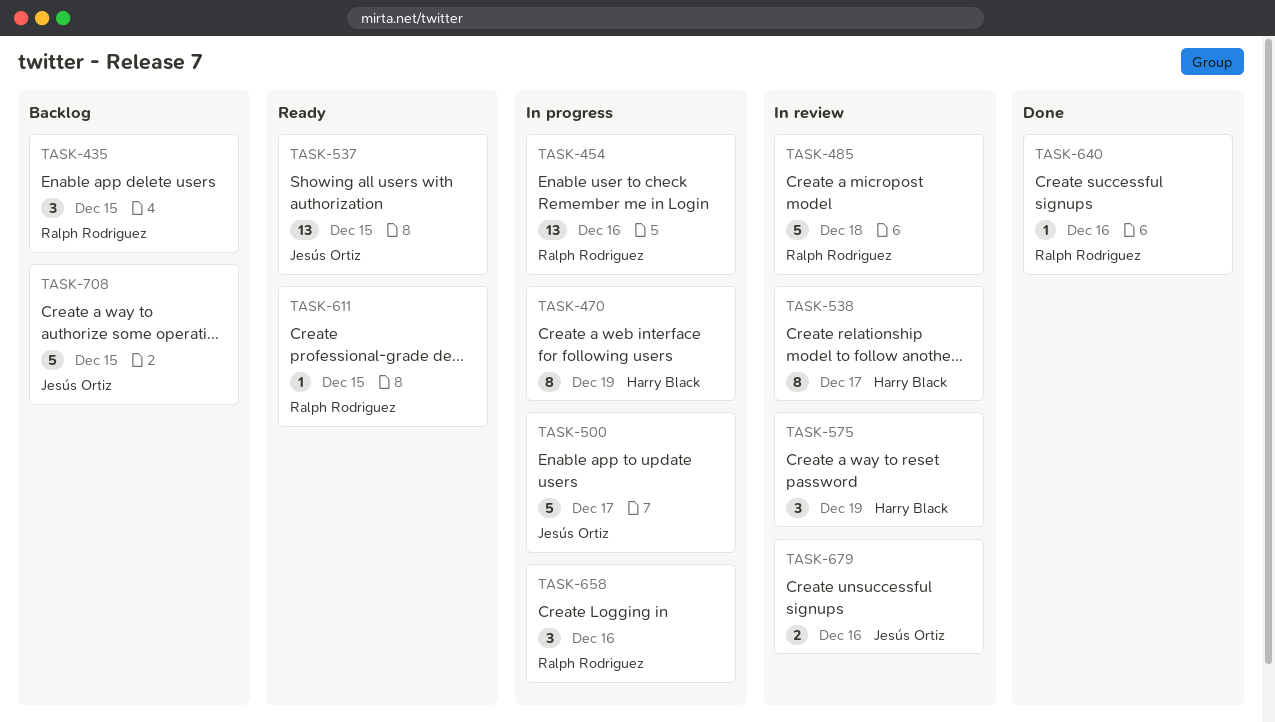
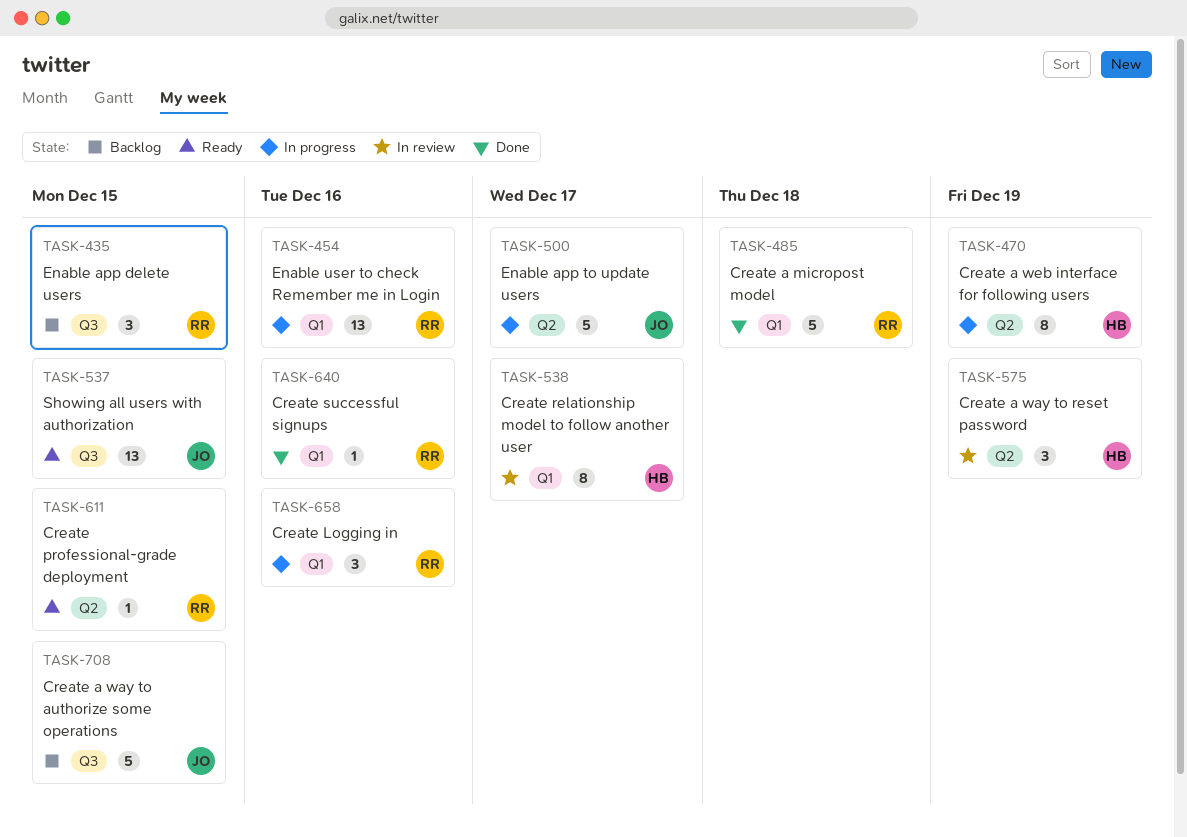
TASK-485, status: In review -> Done
TASK-679: present -> none

